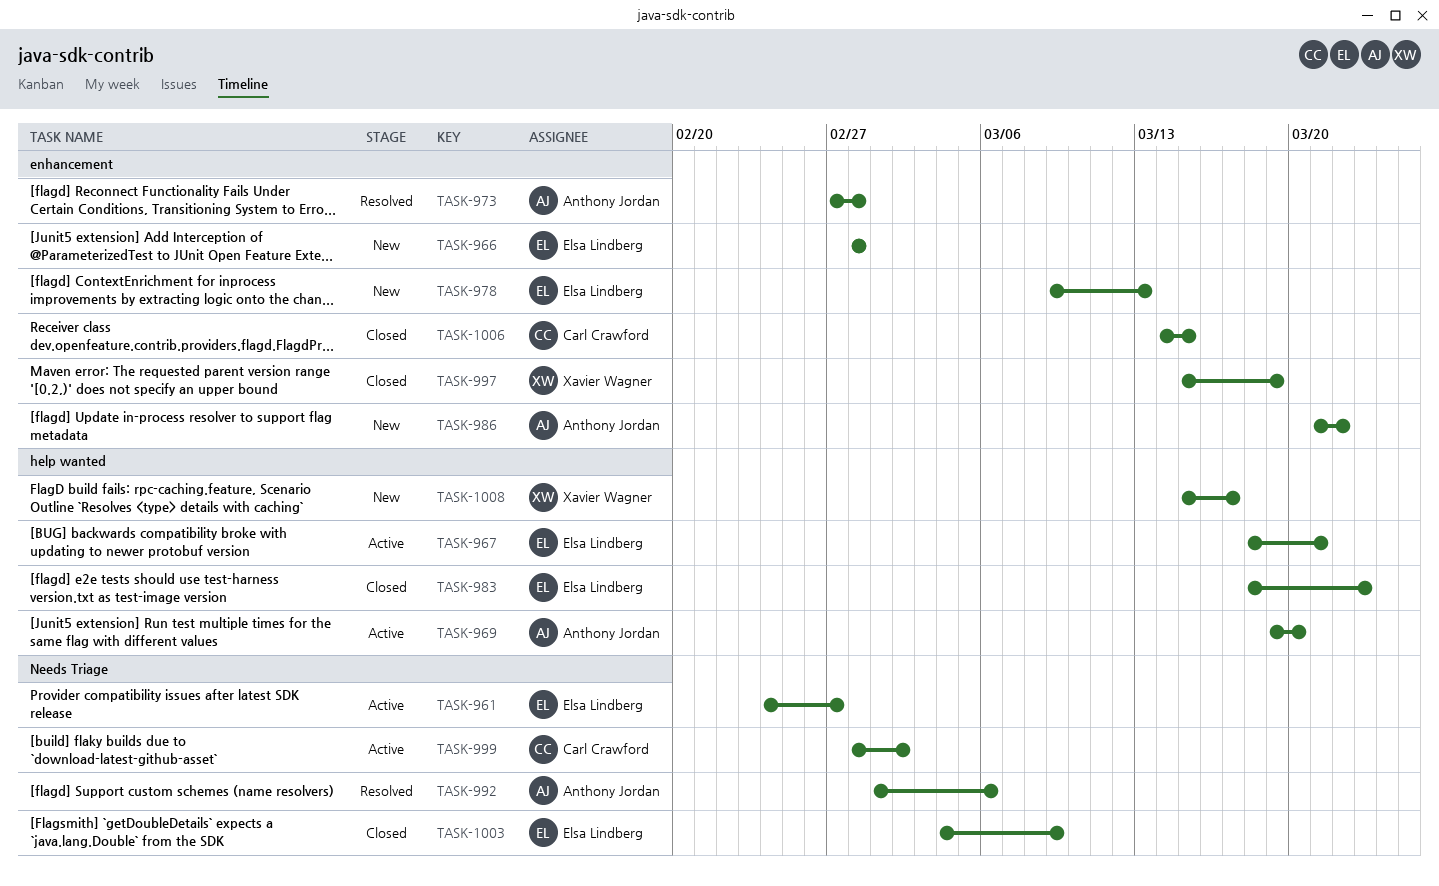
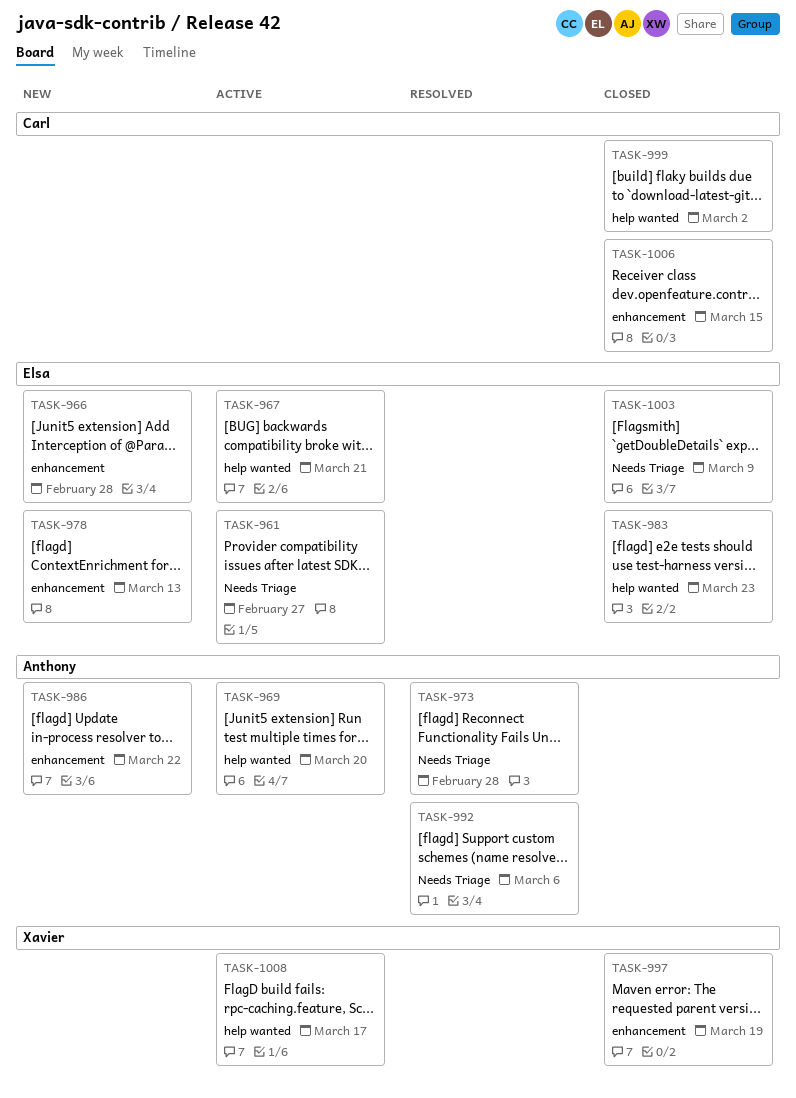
TASK-973, label: enhancement -> Needs Triage
TASK-999, status: Active -> Closed
TASK-999, label: Needs Triage -> help wanted
TASK-1008, status: New -> Active

